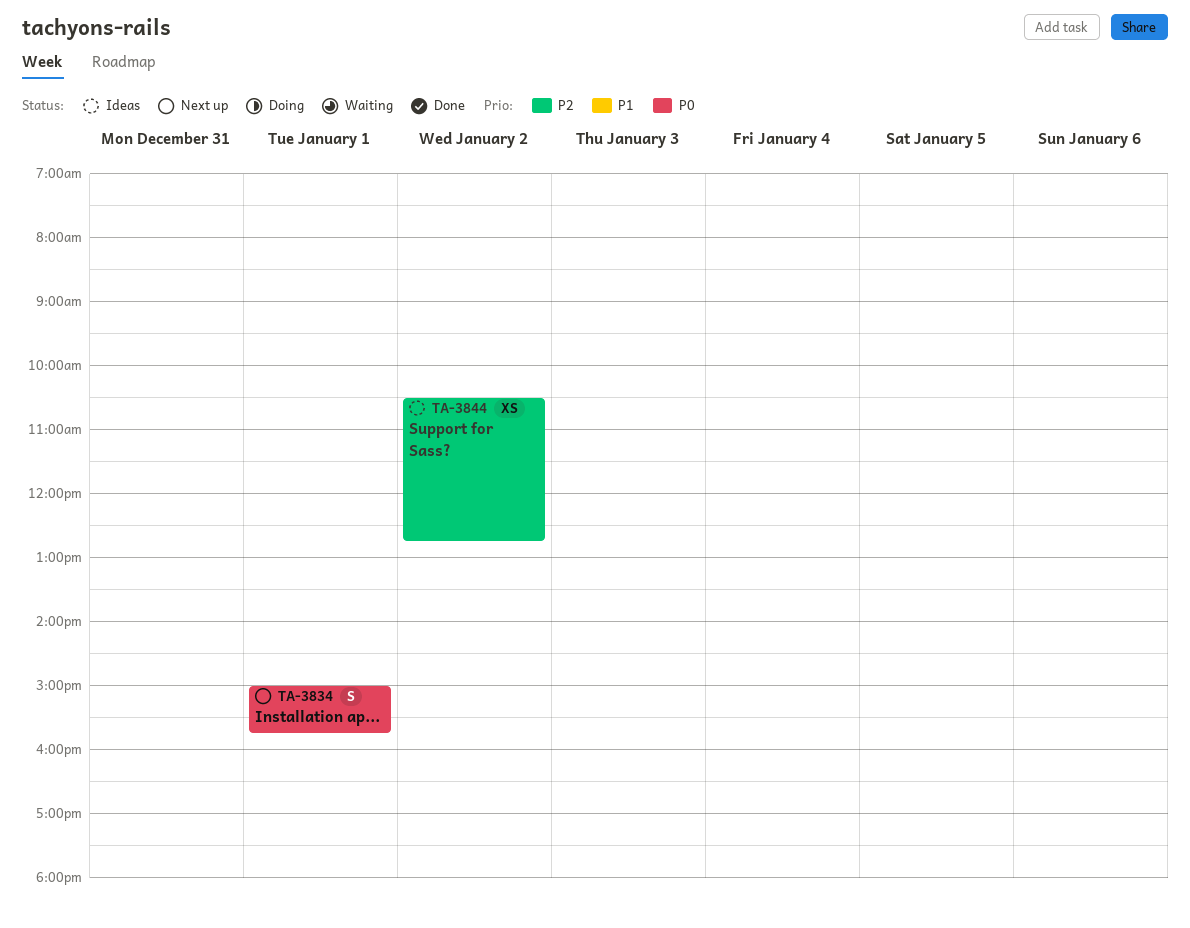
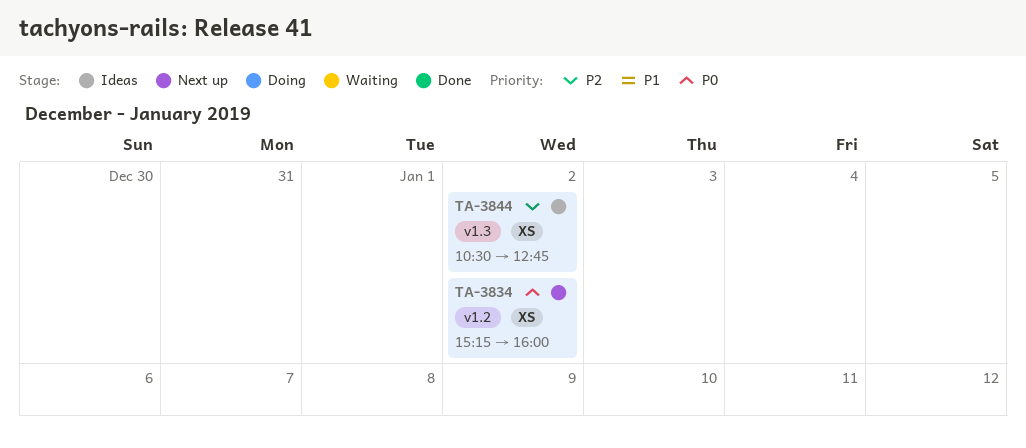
TA-3834, estimate: S -> XS
TA-3834, day: Jan 1 -> Jan 2
TA-3834, begins: 15:00 -> 15:15
TA-3834, ends: 15:45 -> 16:00

